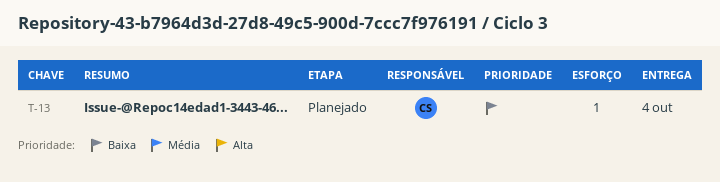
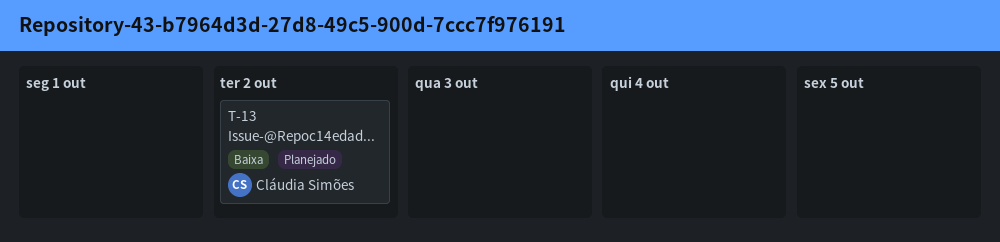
T-13, due: Oct 4 -> Oct 2

